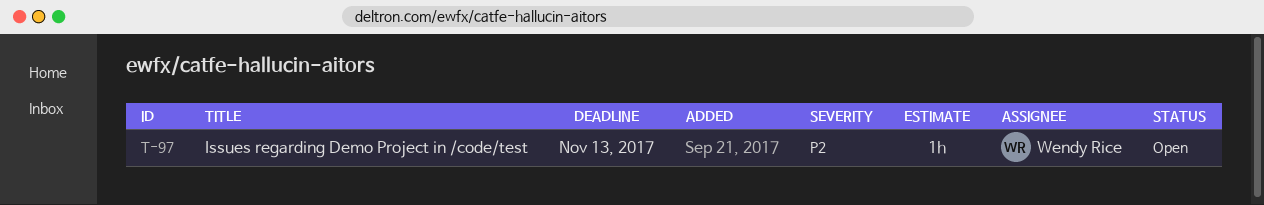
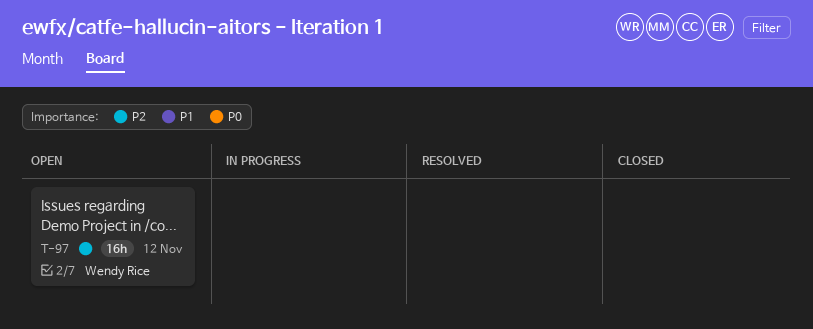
T-97, estimate: 1h -> 16h
T-97, due: Nov 13 -> Nov 12

